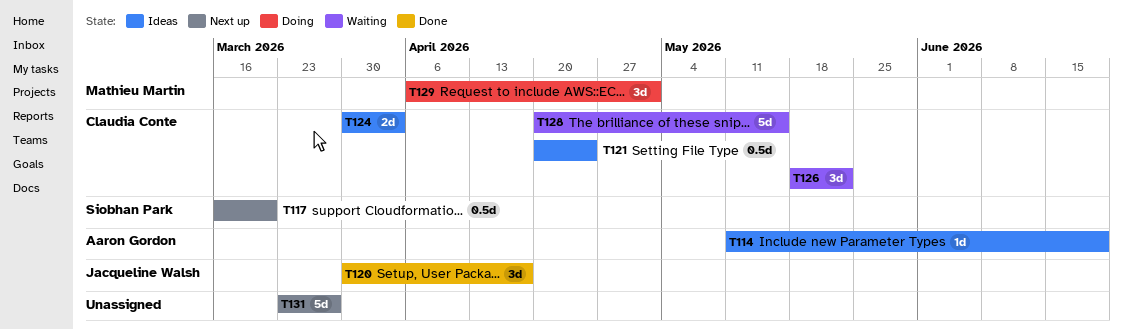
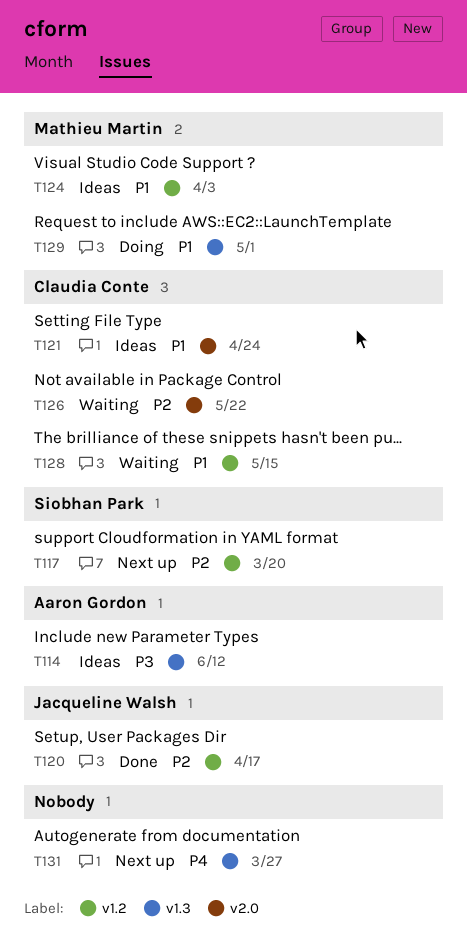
T114, due: Jun 19 -> Jun 12
T124, owner: Claudia Conte -> Mathieu Martin

